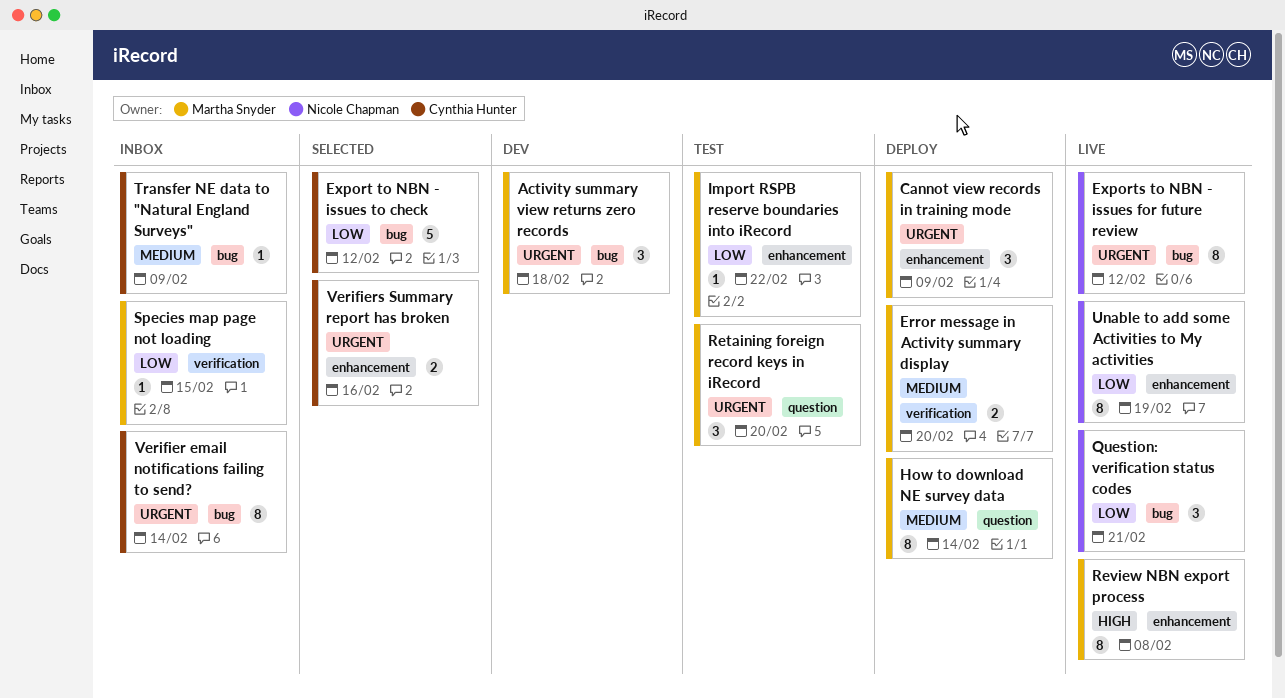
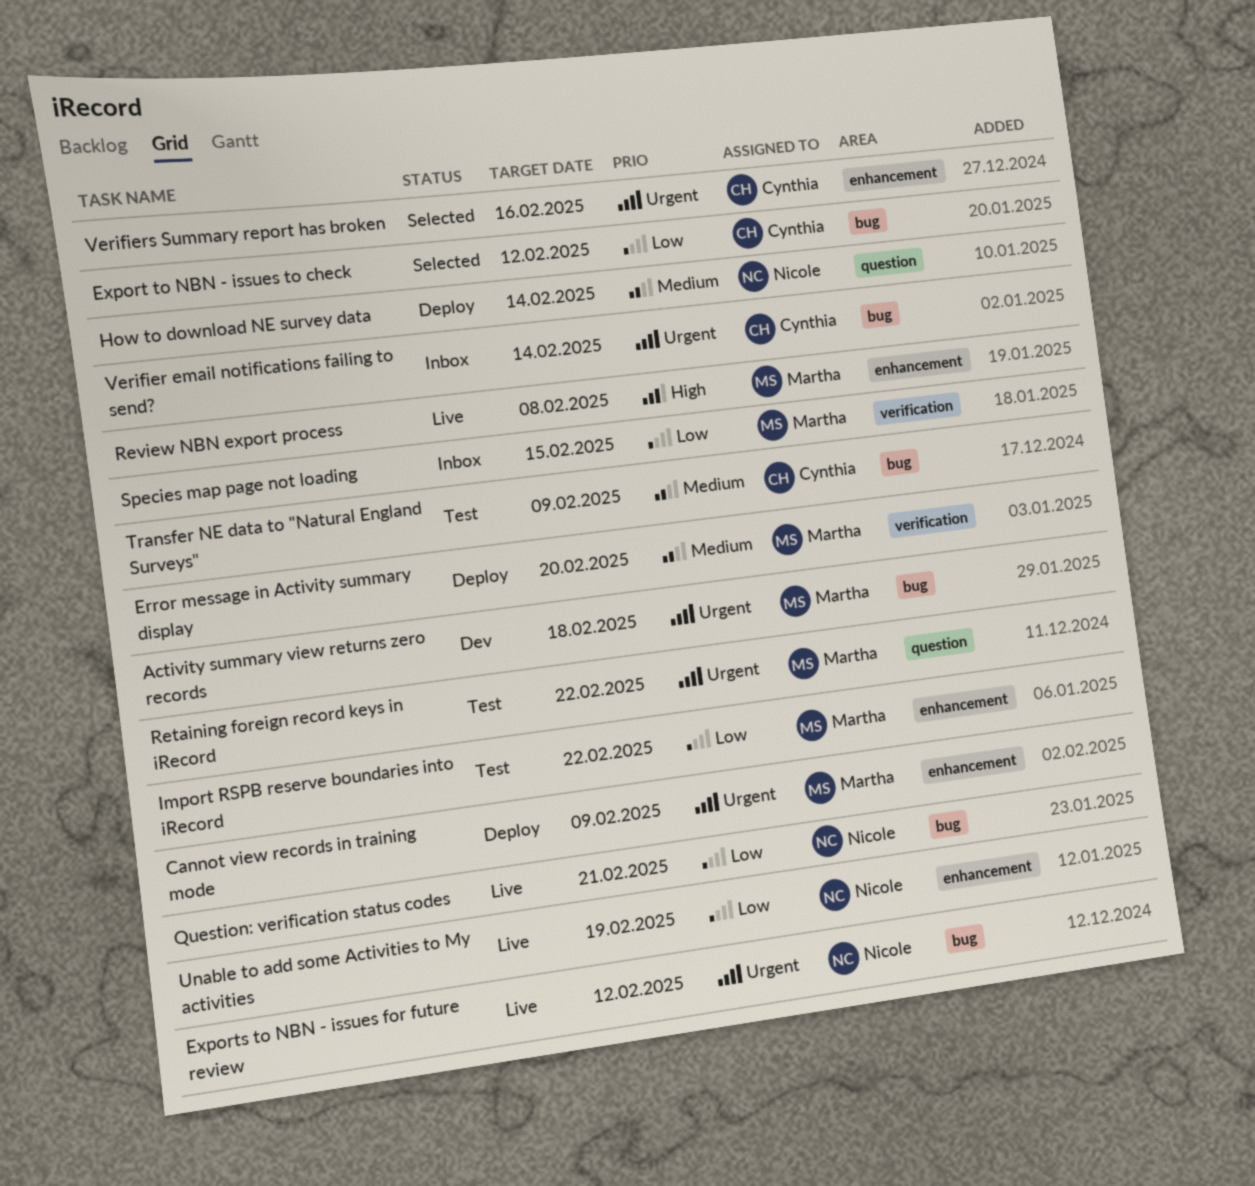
How to download NE survey data, owner: Martha Snyder -> Nicole Chapman
Retaining foreign record keys in iRecord, due: Feb 20 -> Feb 22
Transfer NE data to "Natural England Surveys", status: Inbox -> Test

